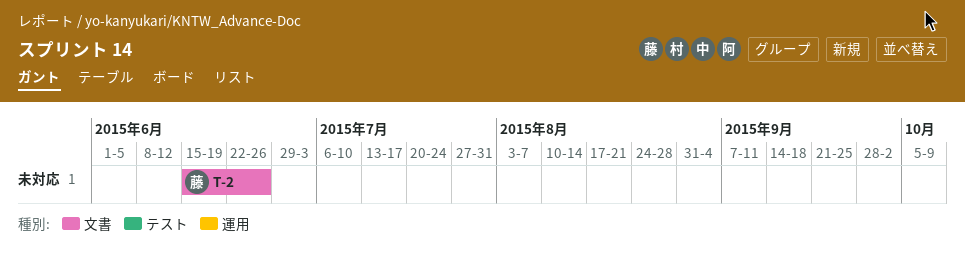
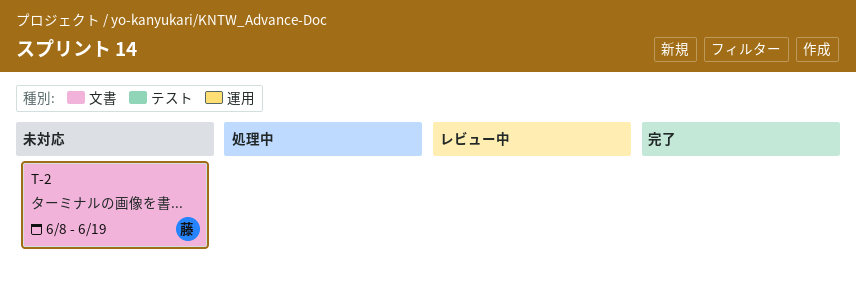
T-2, start: Jun 15 -> Jun 8
T-2, due: Jun 26 -> Jun 19

